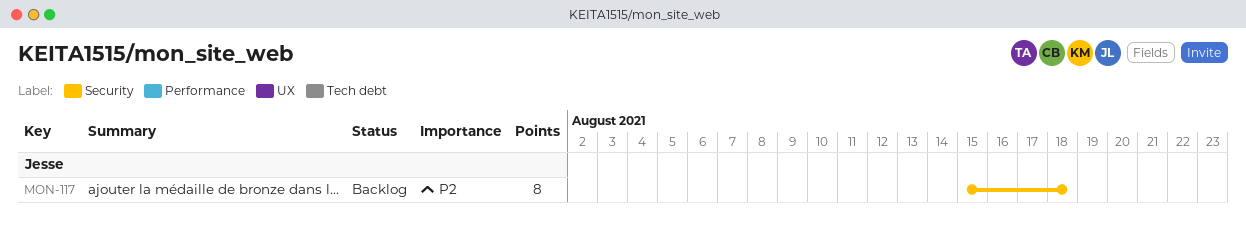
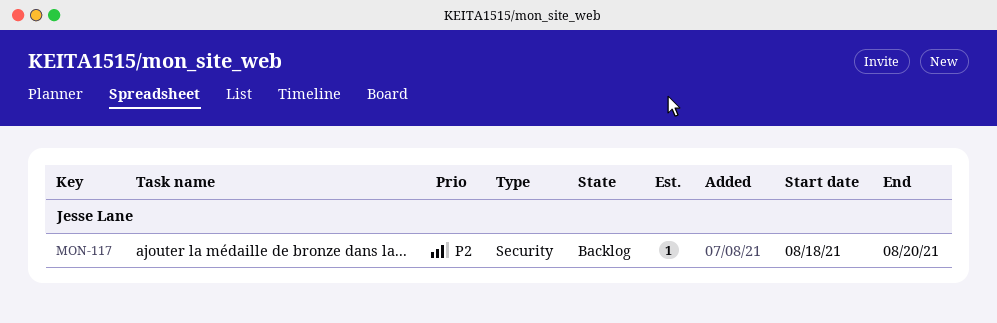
MON-117, estimate: 8 -> 1
MON-117, start: Aug 15 -> Aug 18
MON-117, due: Aug 18 -> Aug 20

